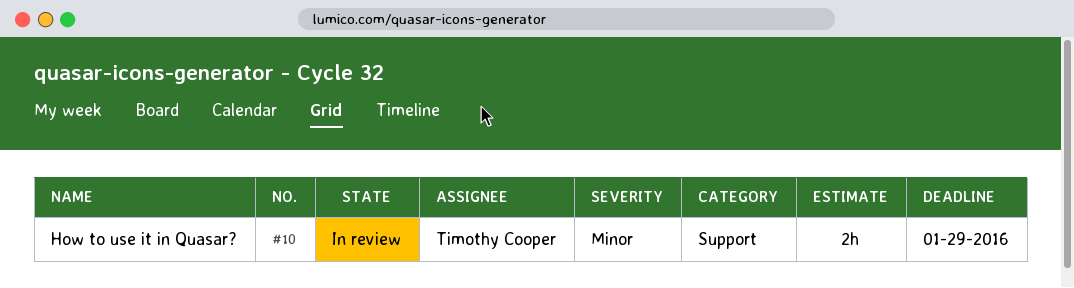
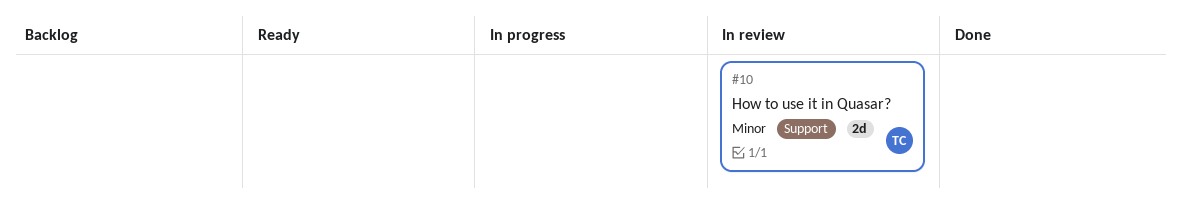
#10, estimate: 2h -> 2d

